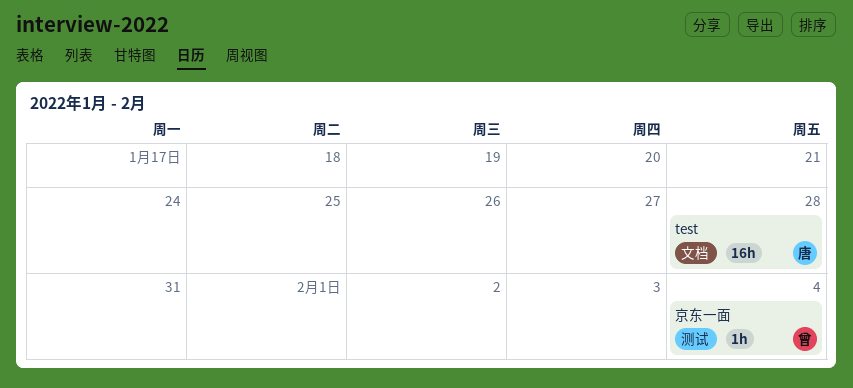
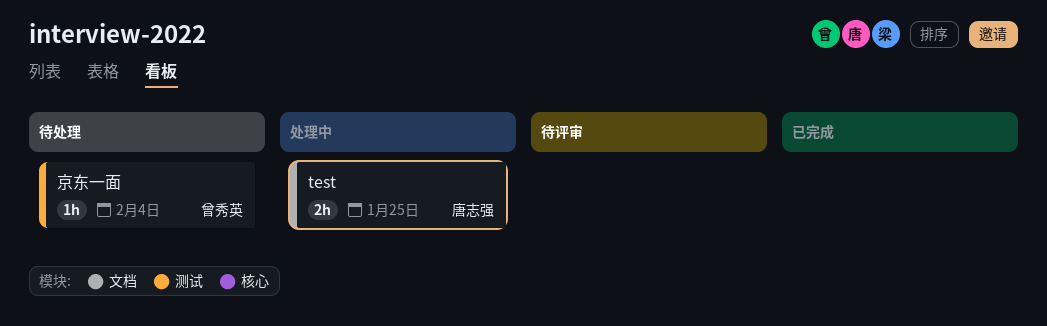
test, estimate: 16h -> 2h
test, due: Jan 28 -> Jan 25

